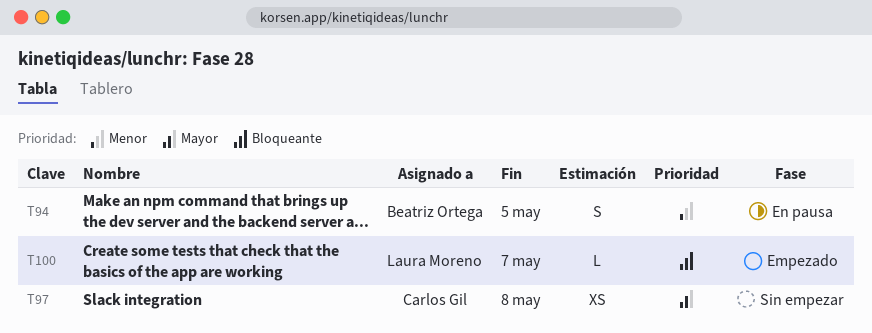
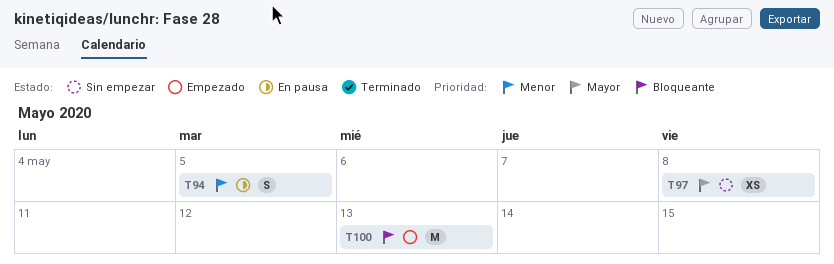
T100, estimate: L -> M
T100, due: May 7 -> May 13

